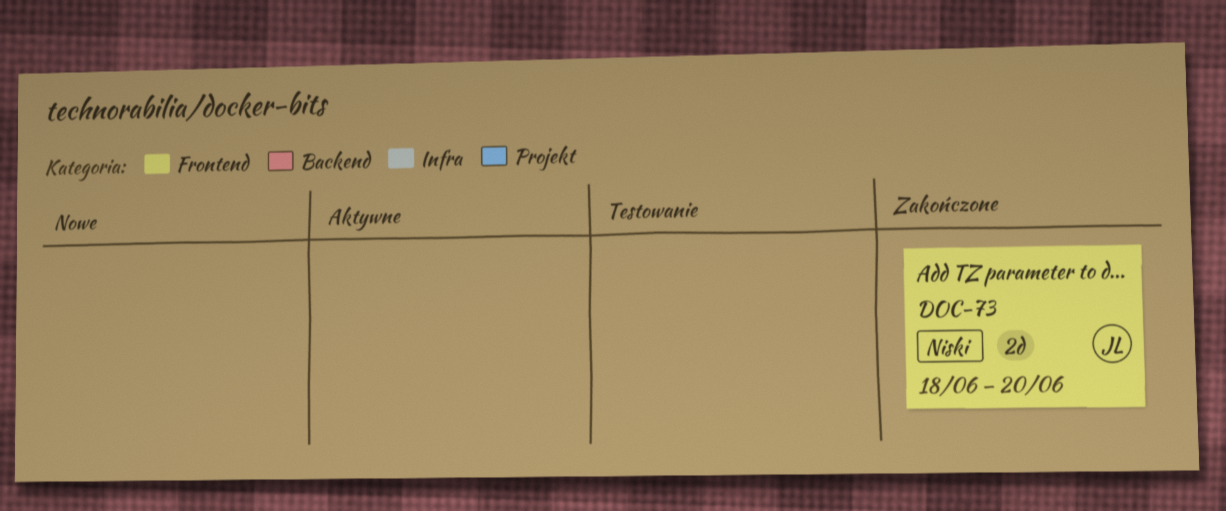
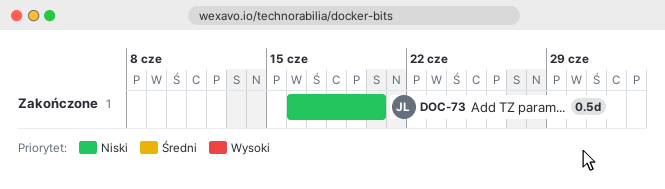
DOC-73, estimate: 2d -> 0.5d
DOC-73, start: Jun 18 -> Jun 16

